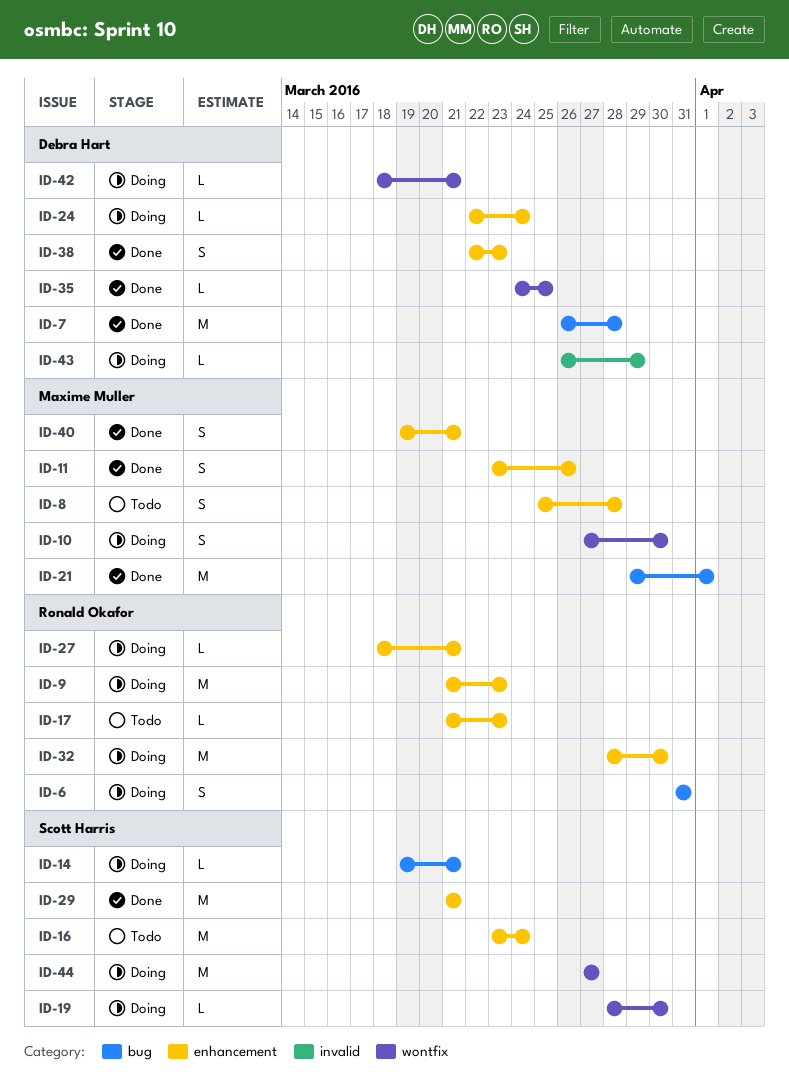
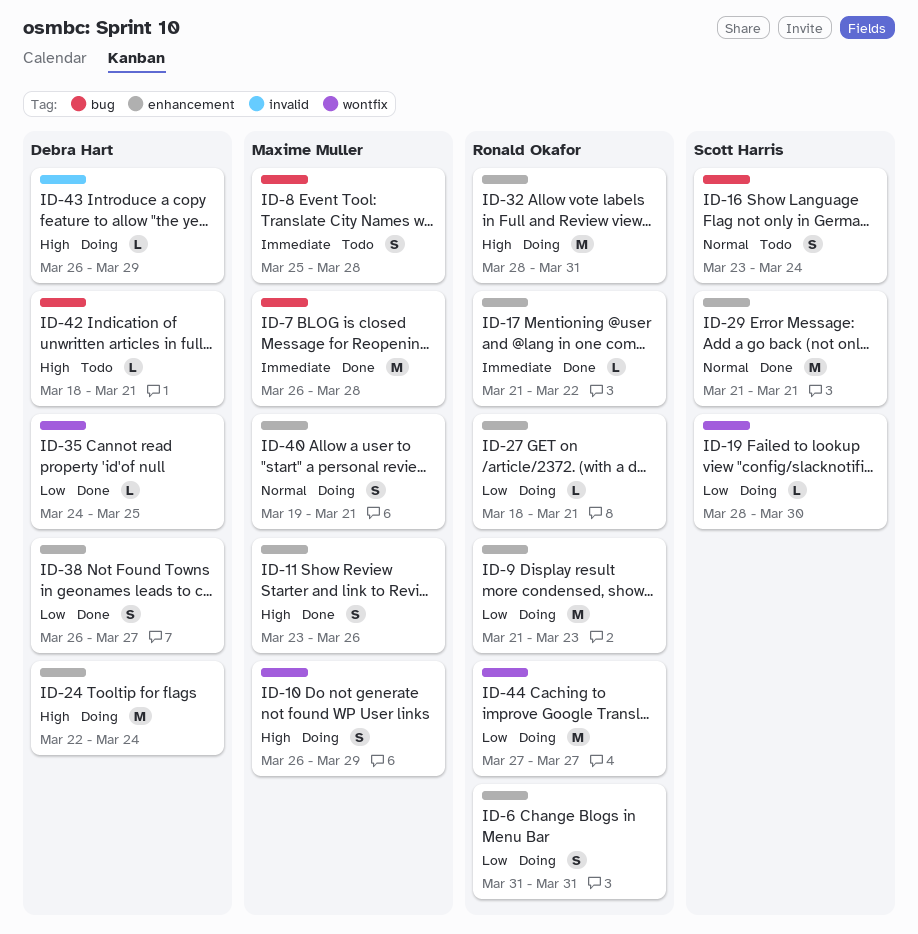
ID-6, label: bug -> enhancement
ID-7, owner: Debra Hart -> Maxime Muller
ID-8, label: enhancement -> bug
ID-10, start: Mar 27 -> Mar 26
ID-10, due: Mar 30 -> Mar 29
ID-14: present -> none
ID-16, label: enhancement -> bug
ID-16, estimate: M -> S
ID-17, status: Todo -> Done
ID-17, due: Mar 23 -> Mar 22
ID-21: present -> none
ID-24, estimate: L -> M
ID-32, due: Mar 30 -> Mar 31
ID-38, start: Mar 22 -> Mar 26
ID-38, due: Mar 23 -> Mar 27
ID-40, status: Done -> Doing
ID-42, status: Doing -> Todo
ID-42, label: wontfix -> bug
ID-44, owner: Scott Harris -> Ronald Okafor

